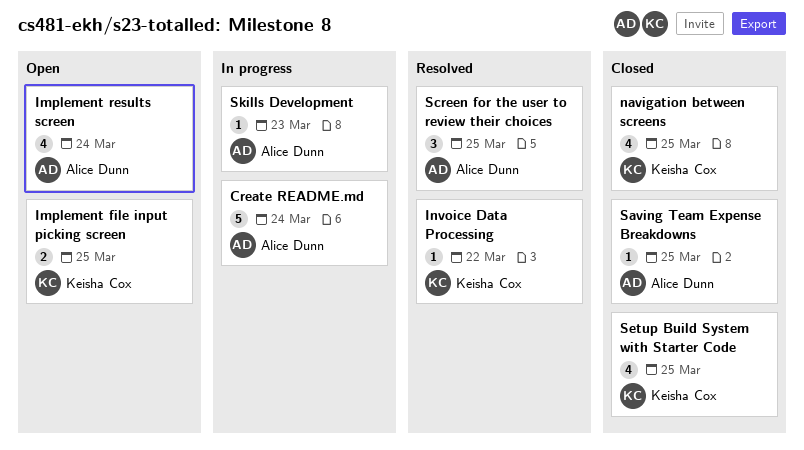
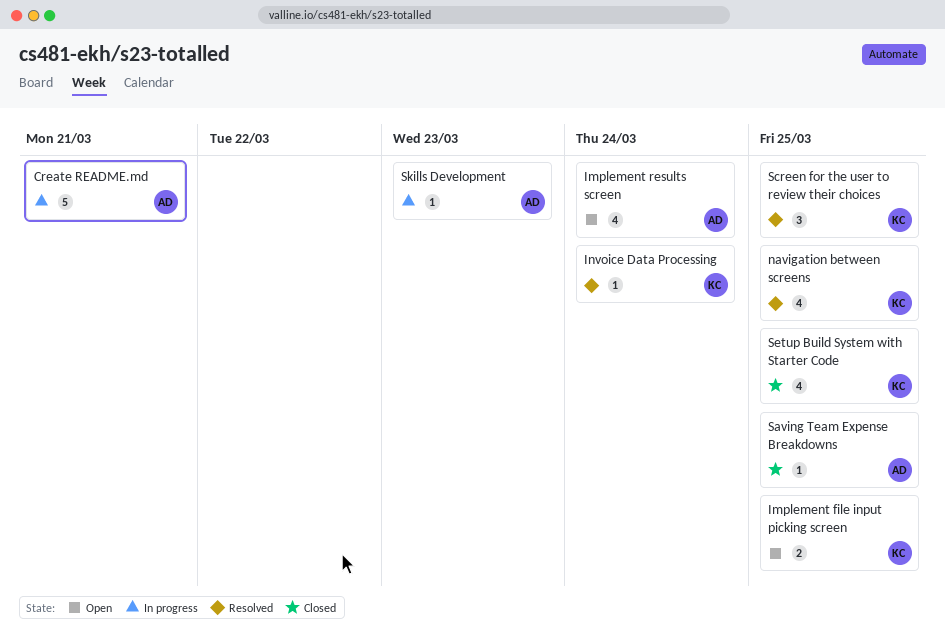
Create README.md, due: Mar 24 -> Mar 21
Invoice Data Processing, due: Mar 22 -> Mar 24
navigation between screens, status: Closed -> Resolved
Screen for the user to review their choices, owner: Alice Dunn -> Keisha Cox

